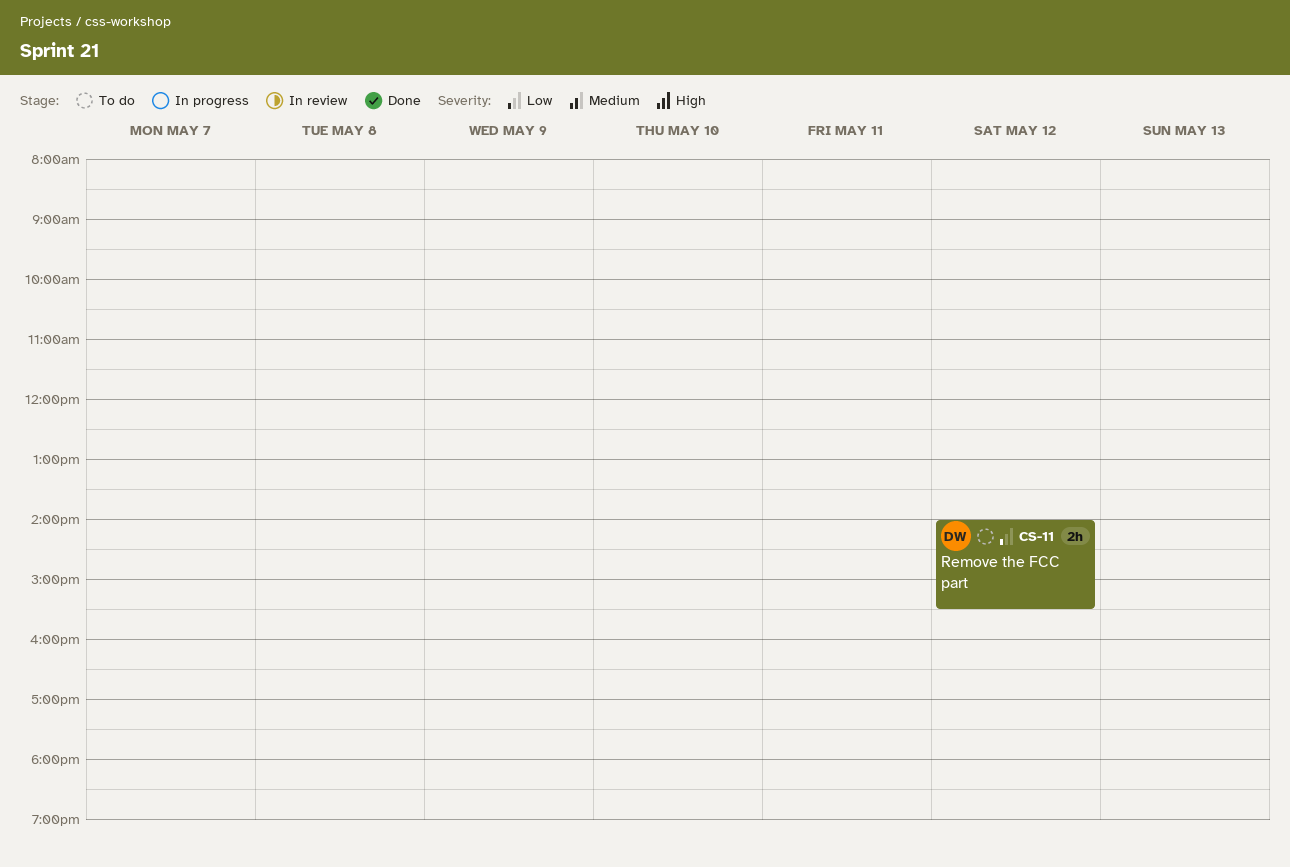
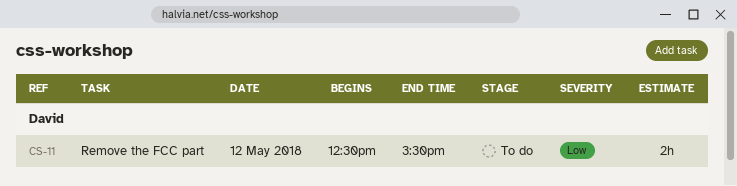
CS-11, begins: 14:00 -> 12:30

